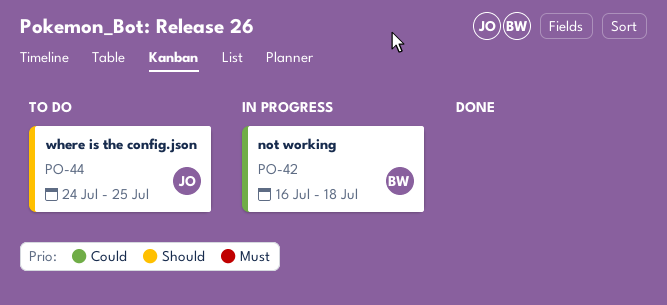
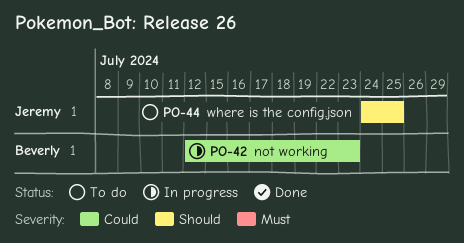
PO-42, start: Jul 16 -> Jul 12
PO-42, due: Jul 18 -> Jul 23

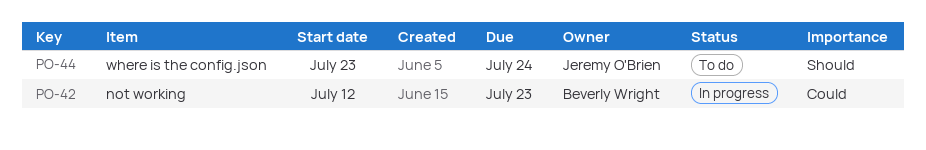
PO-44, start: Jul 24 -> Jul 23
PO-44, due: Jul 25 -> Jul 24

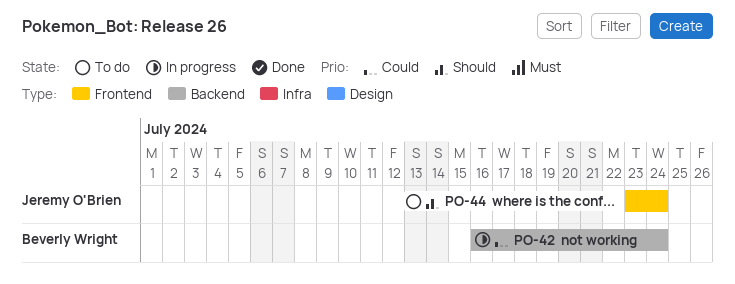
PO-42, start: Jul 12 -> Jul 16
PO-42, due: Jul 23 -> Jul 24

